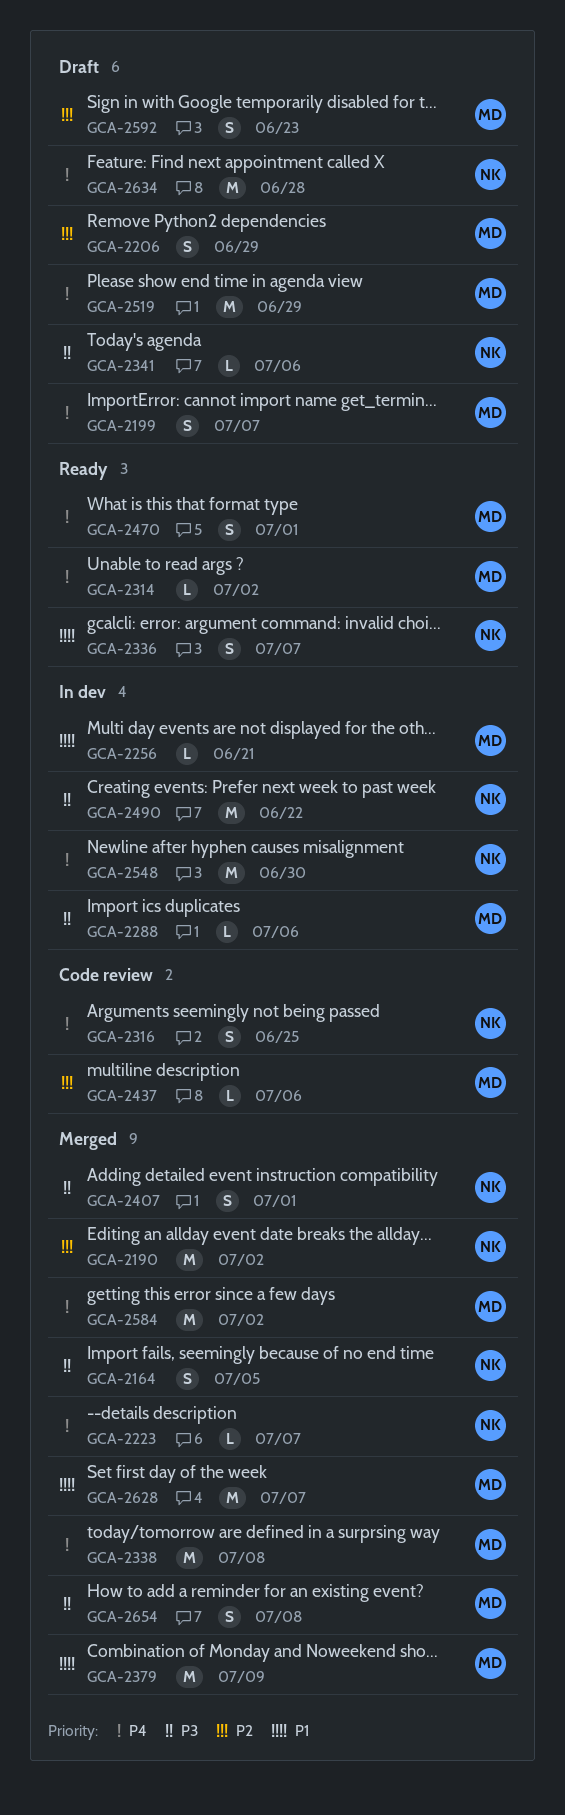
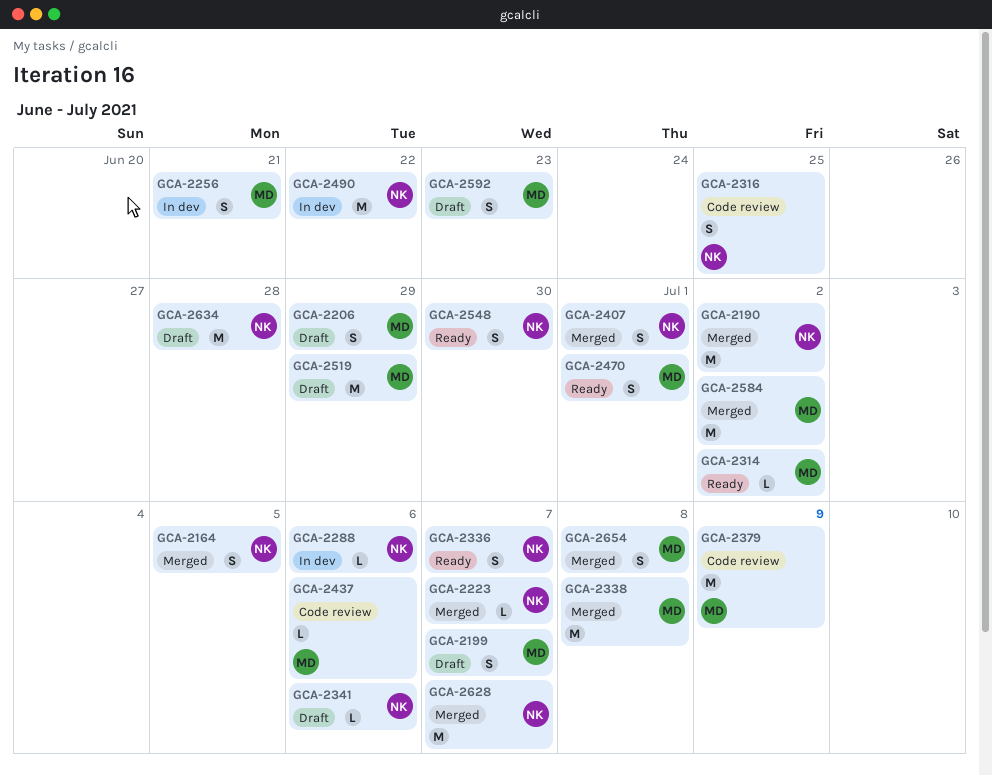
GCA-2256, estimate: L -> S
GCA-2288, owner: MD -> NK
GCA-2379, status: Merged -> Code review
GCA-2548, status: In dev -> Ready
GCA-2548, estimate: M -> S
GCA-2628, owner: MD -> NK

